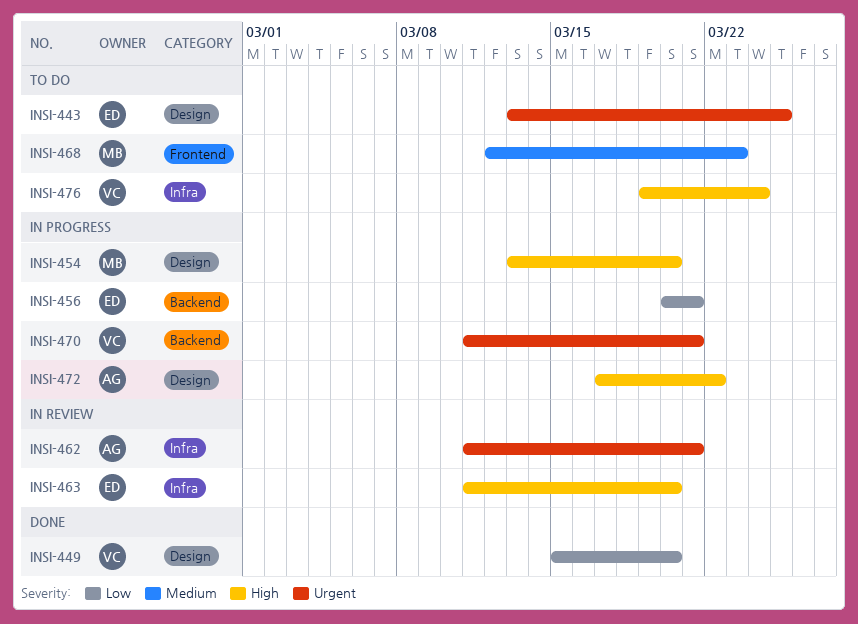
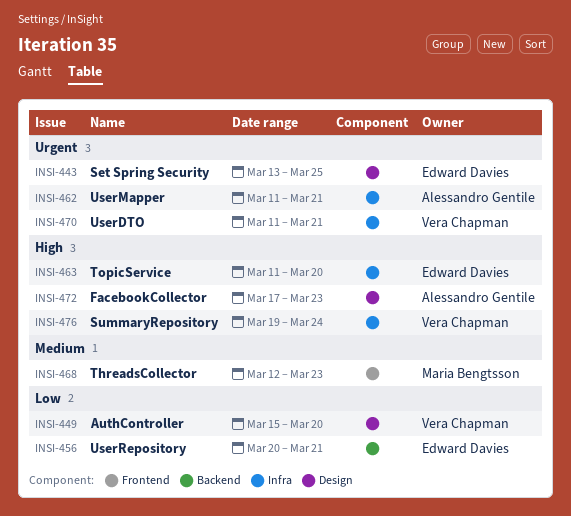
INSI-454: present -> none
INSI-470, label: Backend -> Infra
INSI-472, due: Mar 22 -> Mar 23

